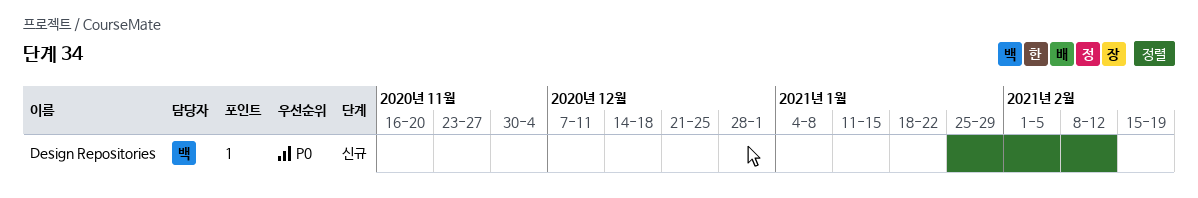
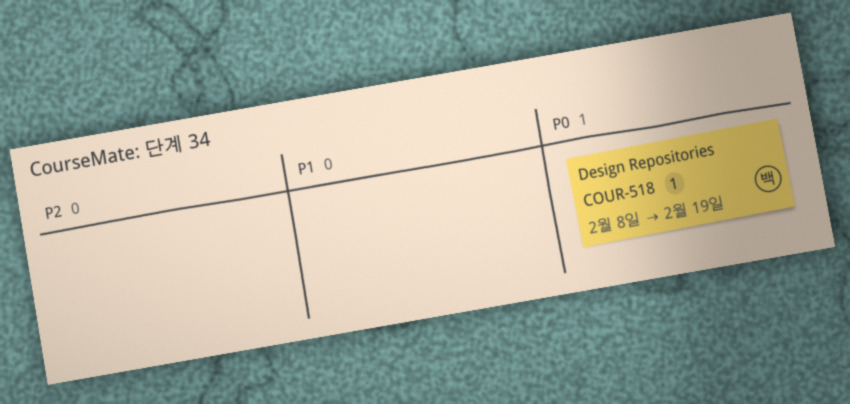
Design Repositories, start: Jan 25 -> Feb 8
Design Repositories, due: Feb 12 -> Feb 19

